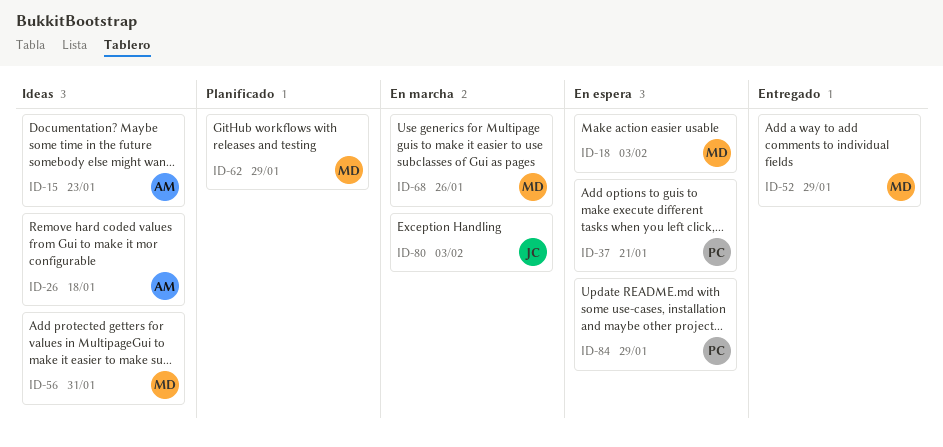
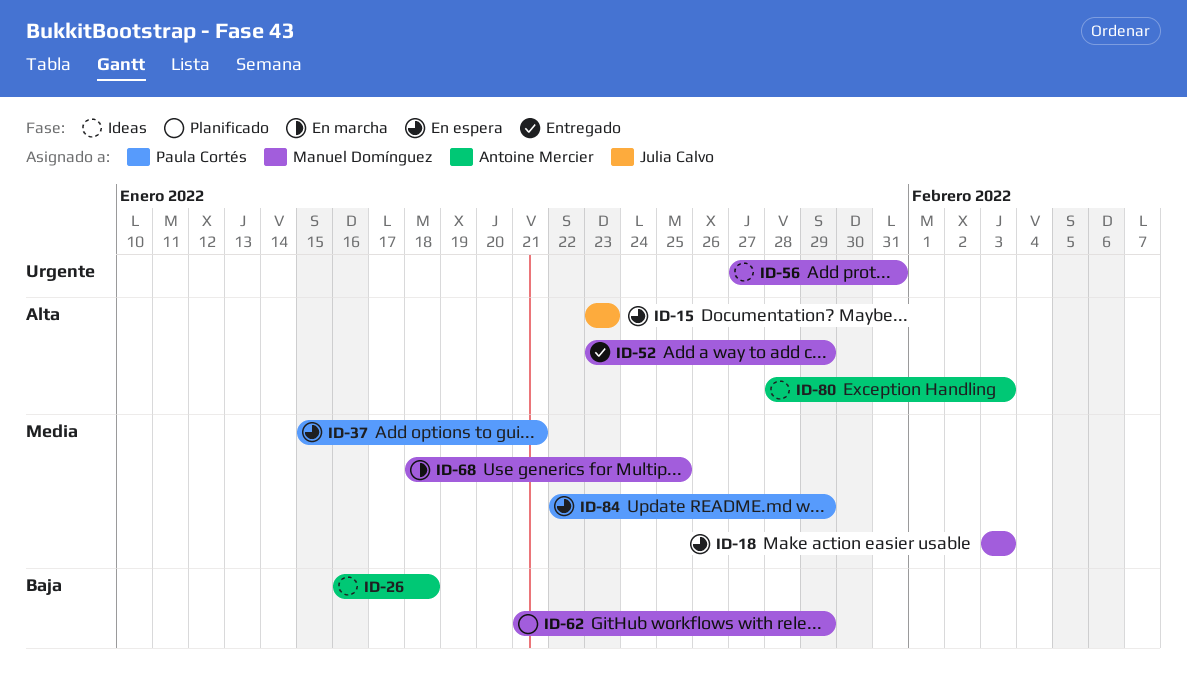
ID-15, status: Ideas -> En espera
ID-15, owner: Antoine Mercier -> Julia Calvo
ID-68, due: Jan 26 -> Jan 25
ID-80, status: En marcha -> Ideas
ID-80, owner: Julia Calvo -> Antoine Mercier

